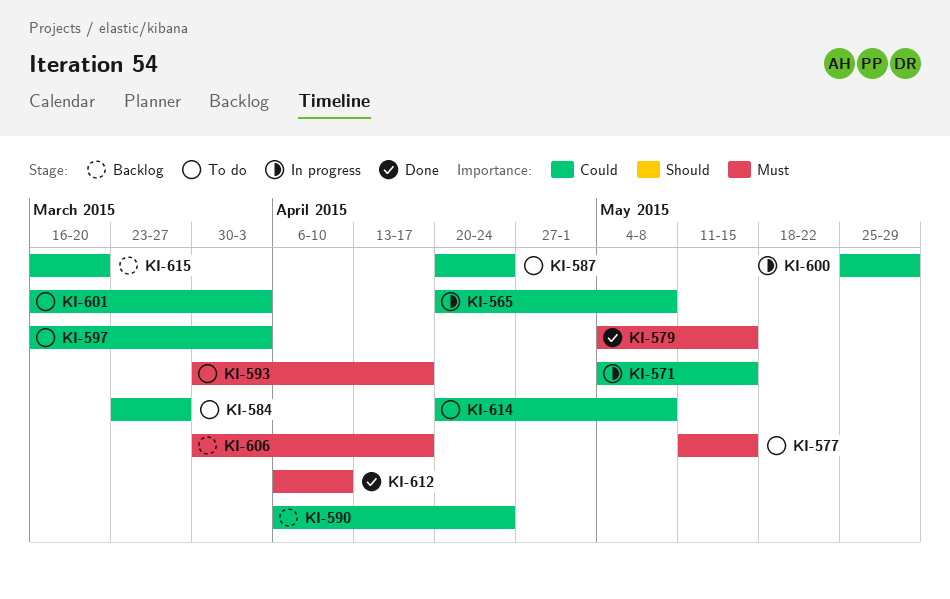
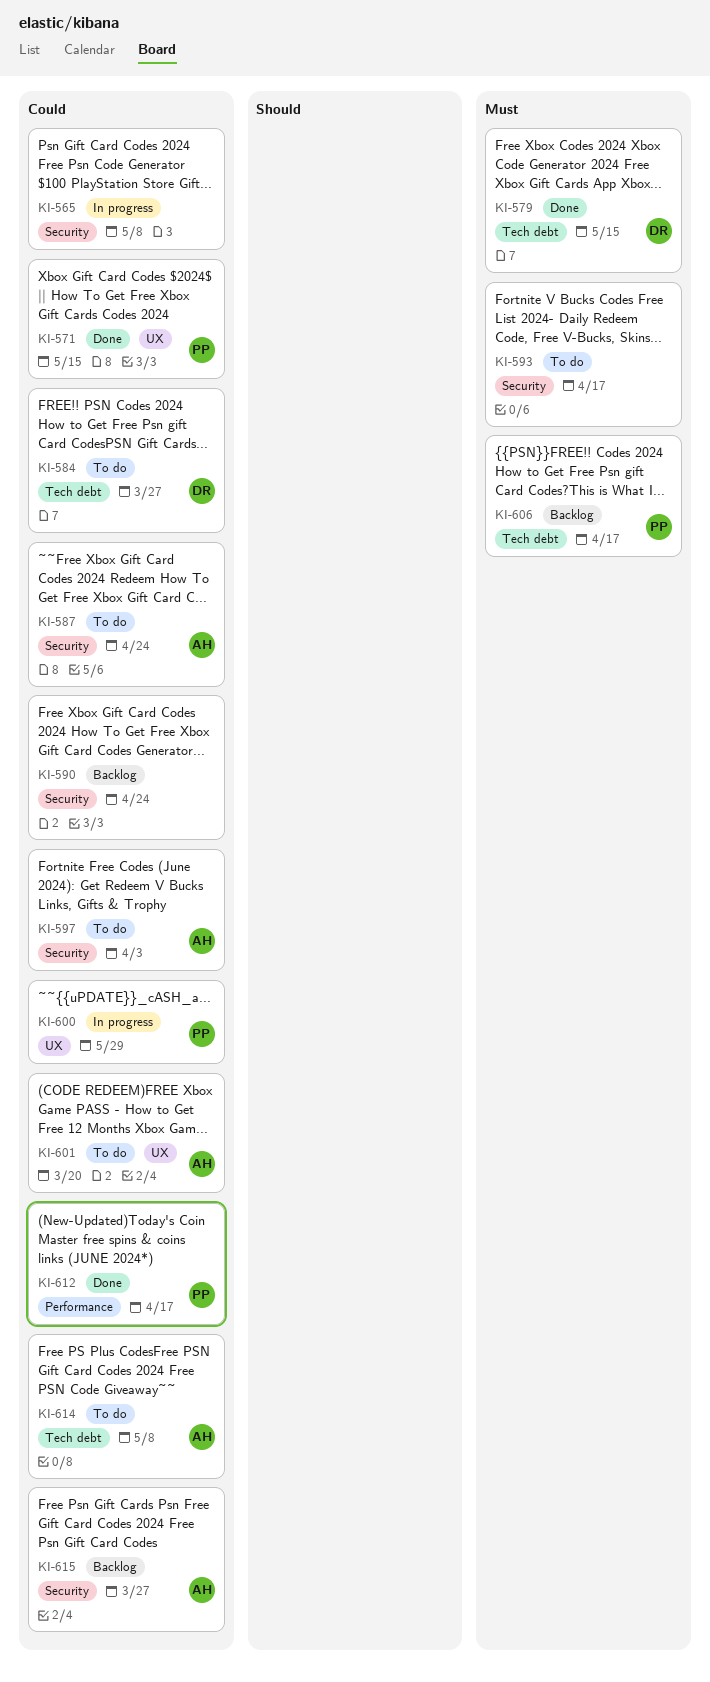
KI-571, status: In progress -> Done
KI-577: present -> none
KI-601, due: Apr 3 -> Mar 20
KI-612, priority: Must -> Could
KI-612, due: Apr 10 -> Apr 17
KI-615, due: Mar 20 -> Mar 27

